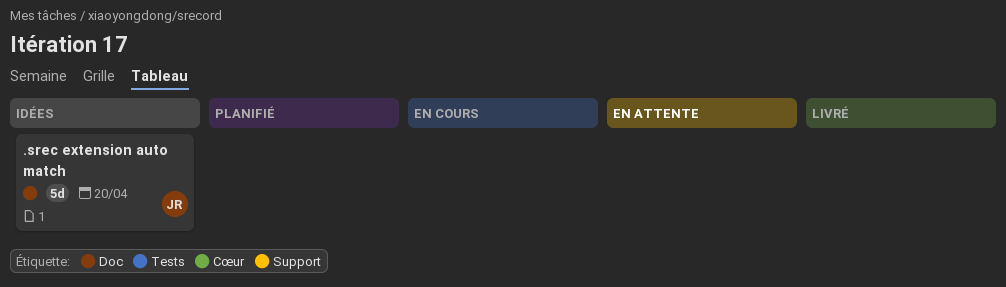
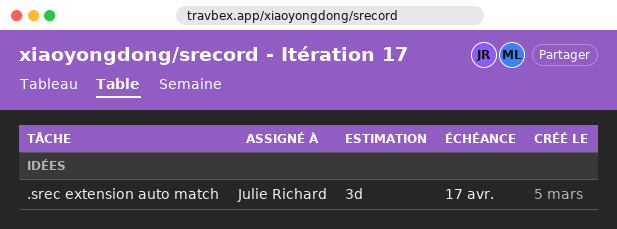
.srec extension auto match, estimate: 5d -> 3d
.srec extension auto match, due: Apr 20 -> Apr 17

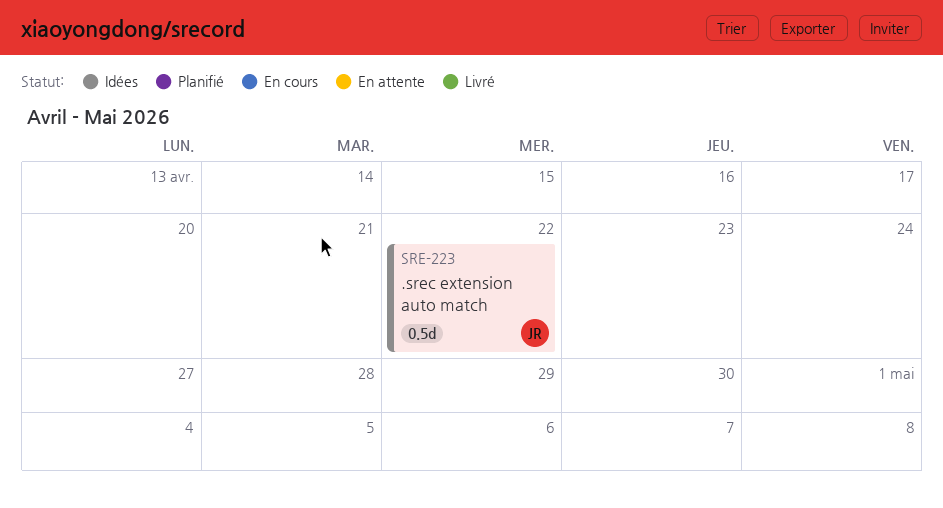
.srec extension auto match, estimate: 3d -> 0.5d
.srec extension auto match, due: Apr 17 -> Apr 22

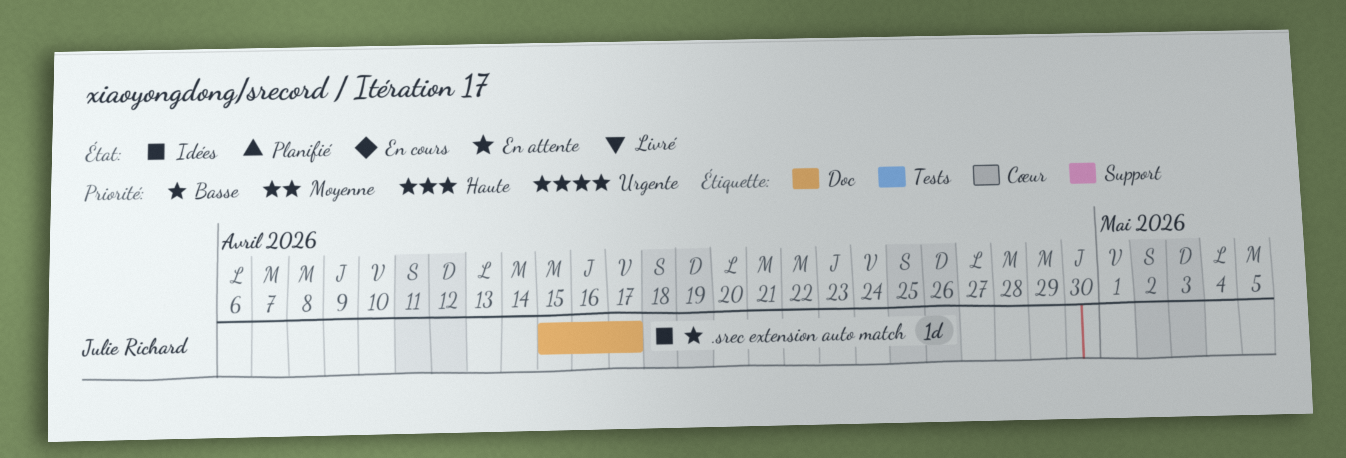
.srec extension auto match, estimate: 0.5d -> 1d
.srec extension auto match, due: Apr 22 -> Apr 17

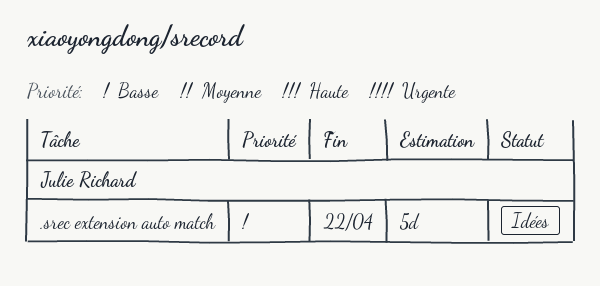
.srec extension auto match, estimate: 1d -> 5d
.srec extension auto match, due: Apr 17 -> Apr 22

